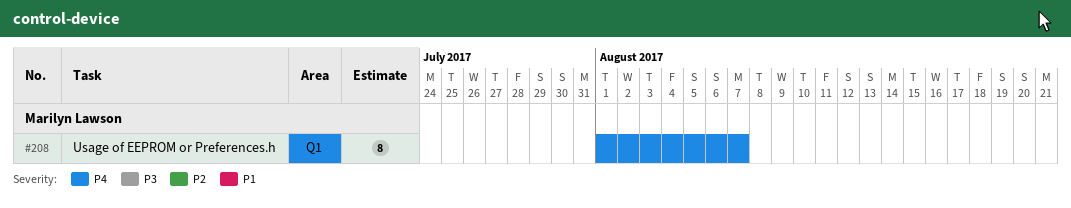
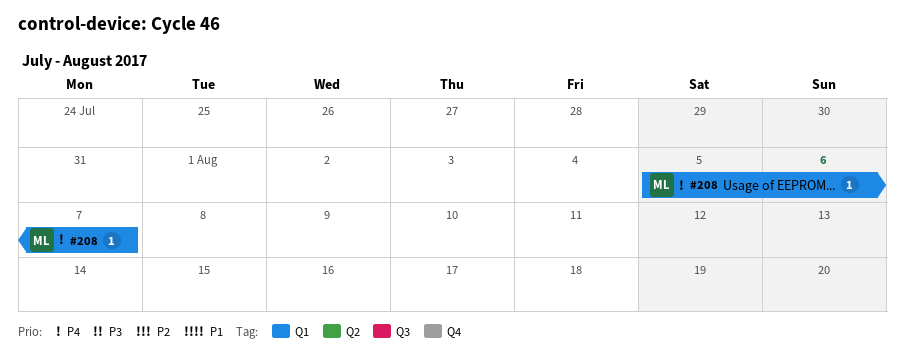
#208, estimate: 8 -> 1
#208, start: Aug 1 -> Aug 5

